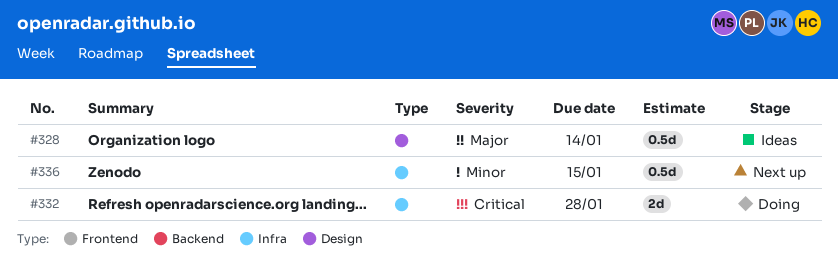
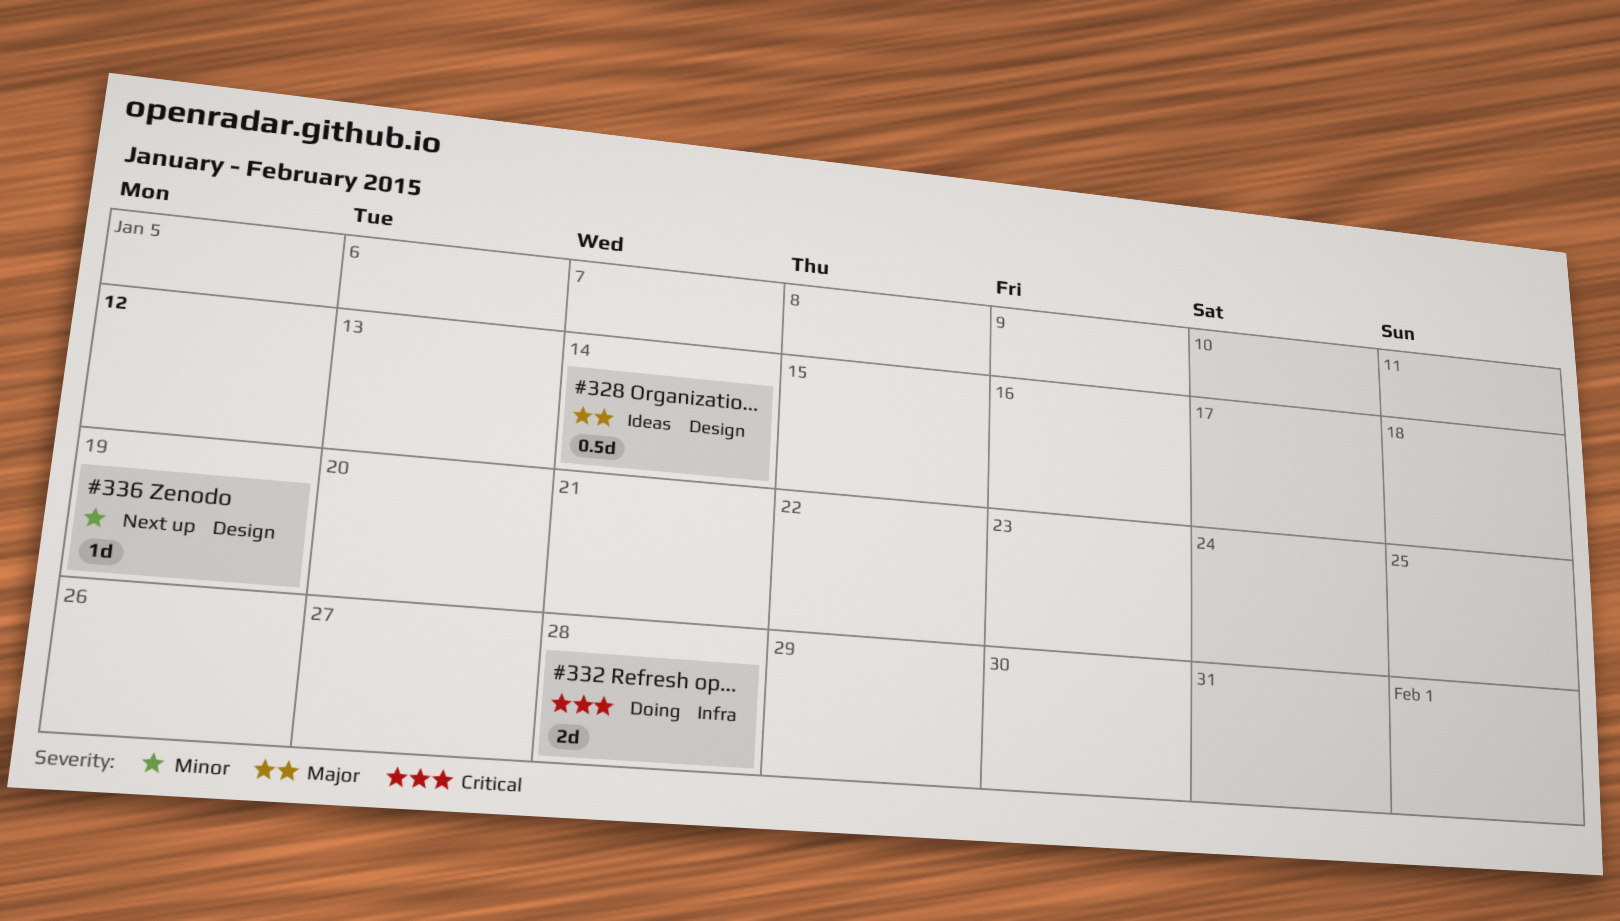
#336, label: Infra -> Design
#336, estimate: 0.5d -> 1d
#336, due: Jan 15 -> Jan 19

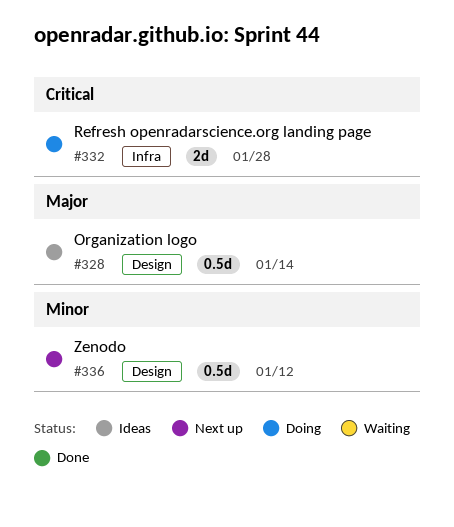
#336, estimate: 1d -> 0.5d
#336, due: Jan 19 -> Jan 12

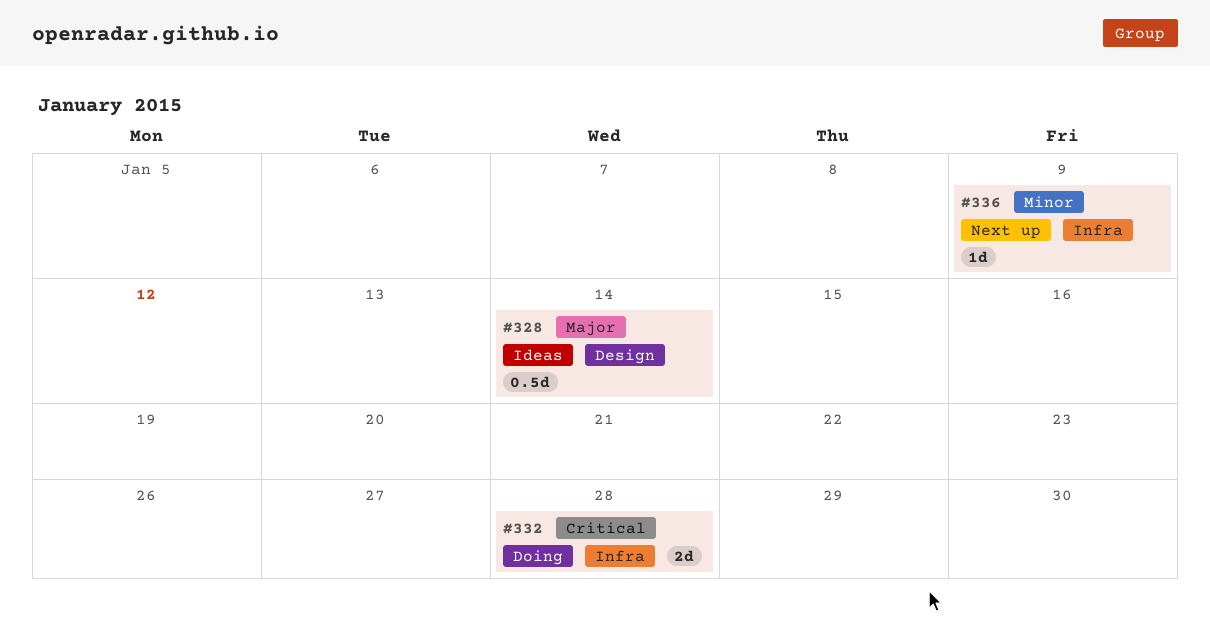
#336, label: Design -> Infra
#336, estimate: 0.5d -> 1d
#336, due: Jan 12 -> Jan 9

